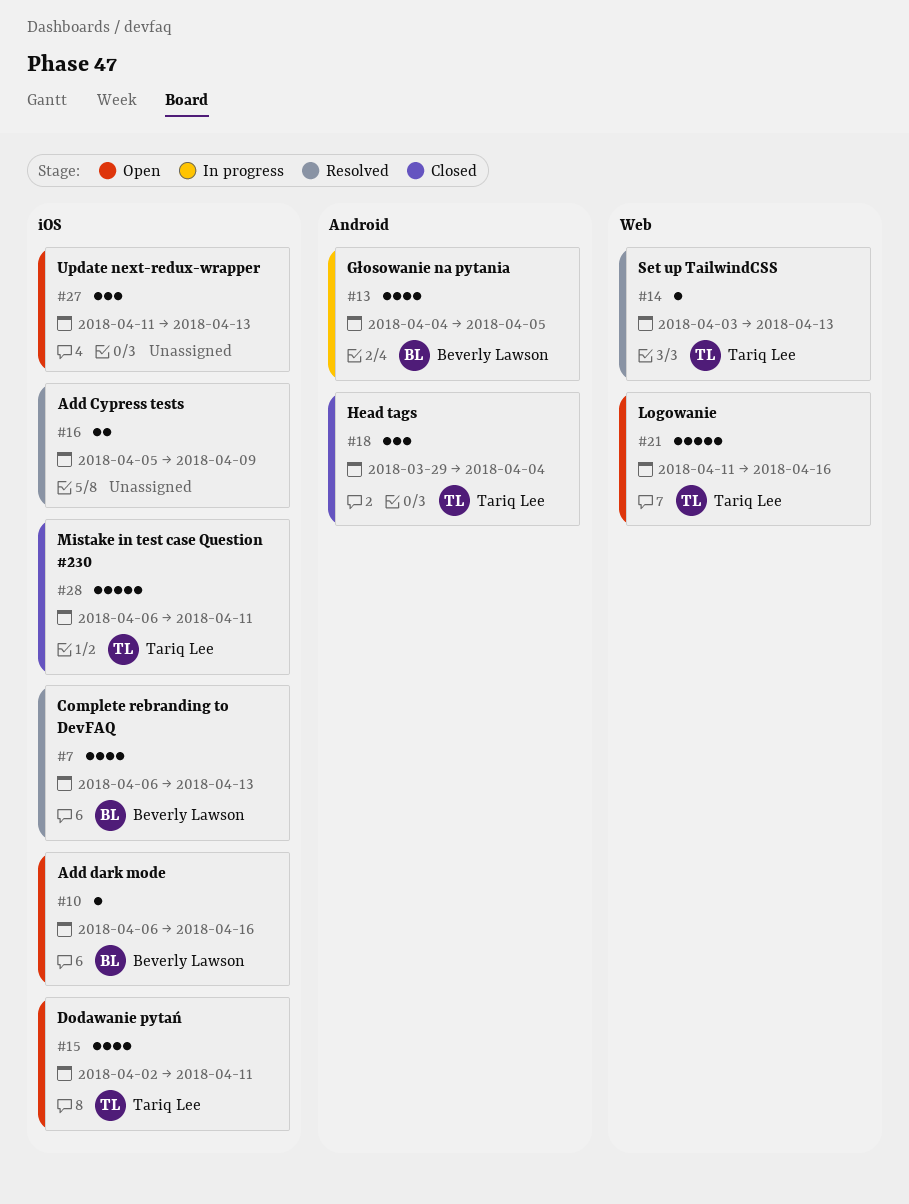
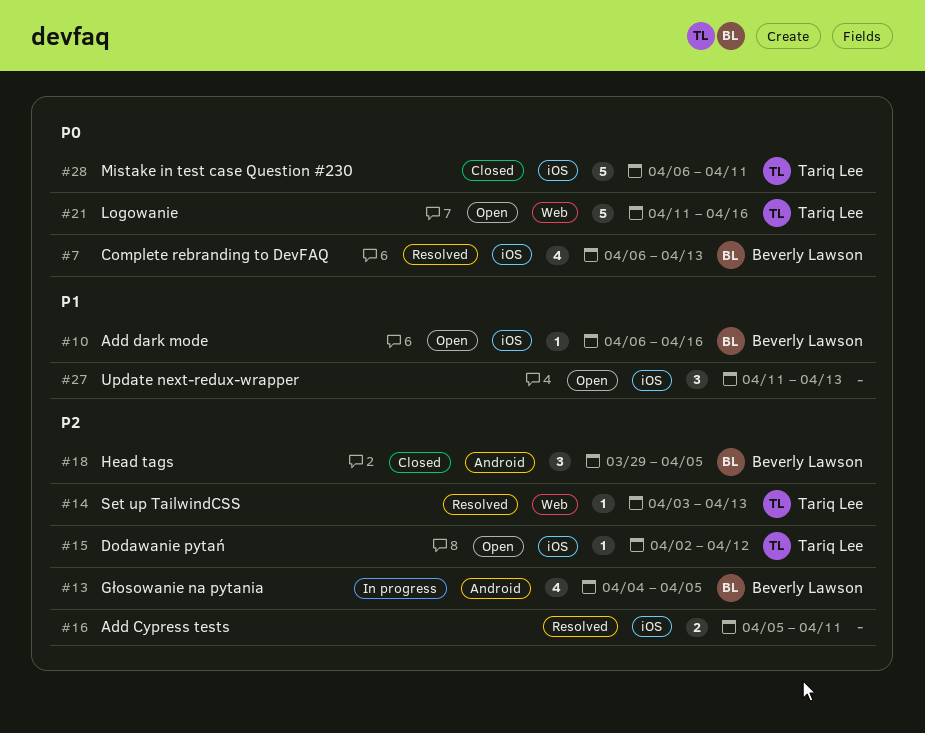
#15, estimate: 4 -> 1
#15, due: Apr 11 -> Apr 12
#16, due: Apr 9 -> Apr 11
#18, owner: Tariq Lee -> Beverly Lawson
#18, due: Apr 4 -> Apr 5

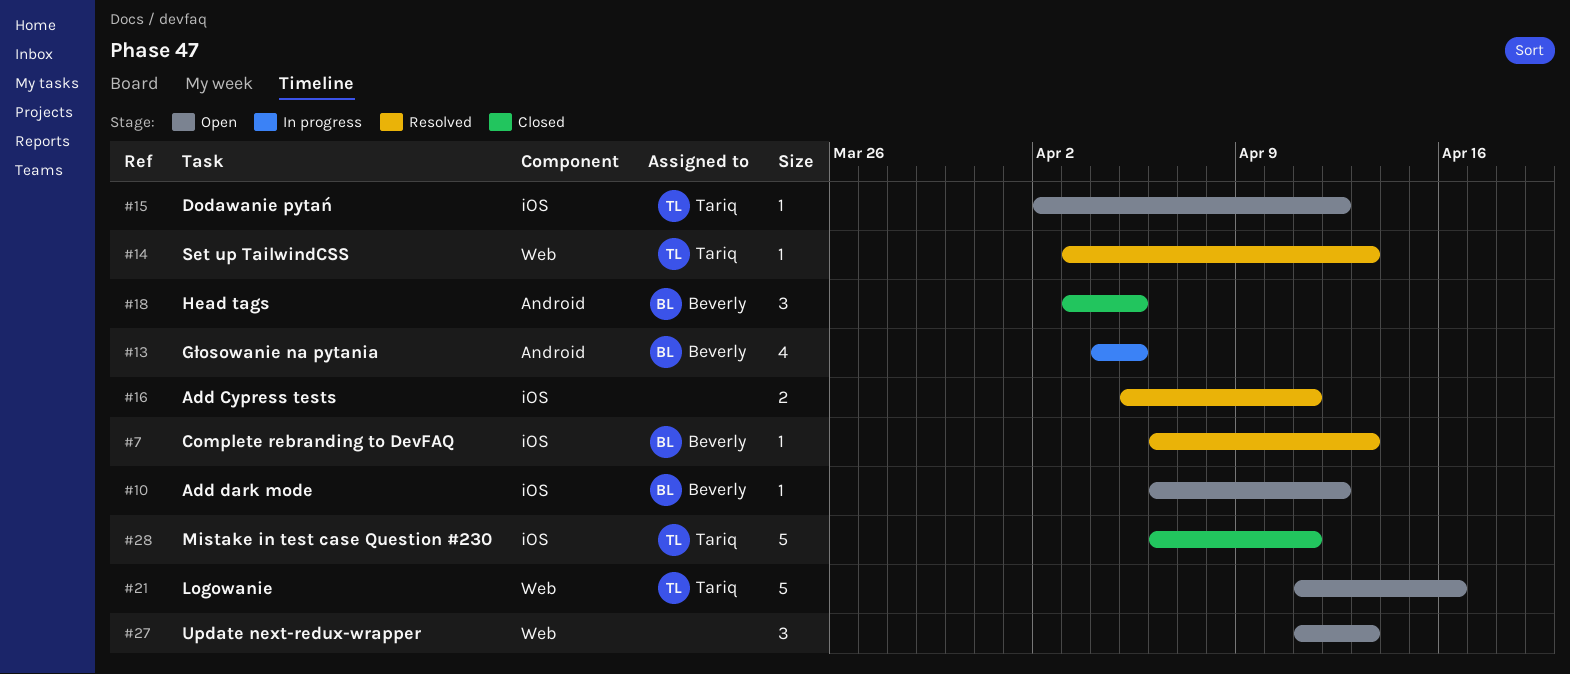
#7, estimate: 4 -> 1
#10, due: Apr 16 -> Apr 12
#18, start: Mar 29 -> Apr 3
#27, label: iOS -> Web

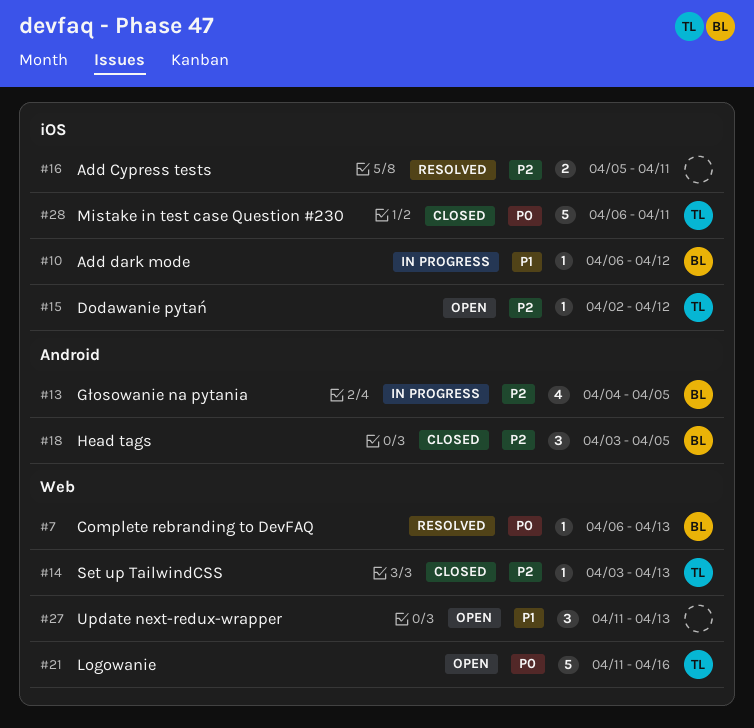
#7, label: iOS -> Web
#10, status: Open -> In progress
#14, status: Resolved -> Closed

